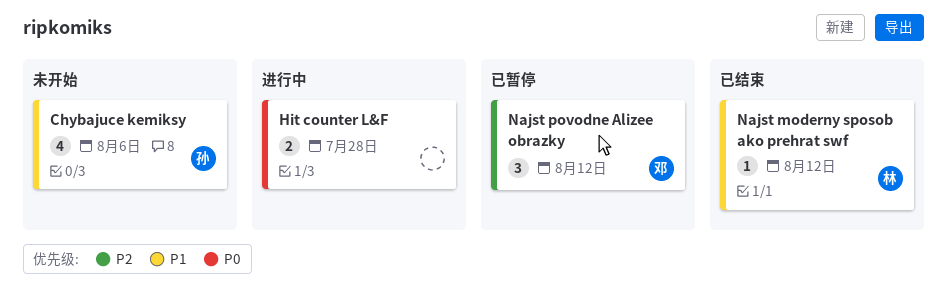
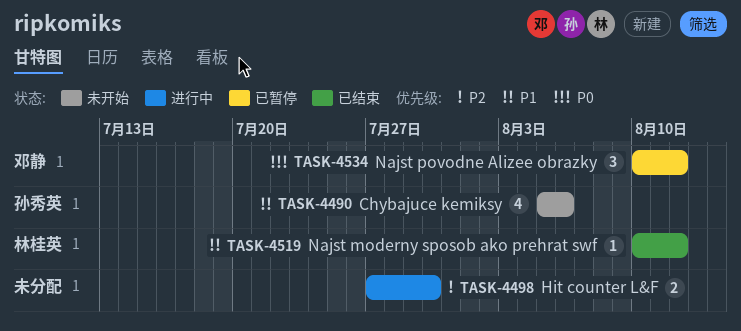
Hit counter L&F, priority: P0 -> P2
Hit counter L&F, due: Jul 28 -> Jul 30
Najst povodne Alizee obrazky, priority: P2 -> P0

